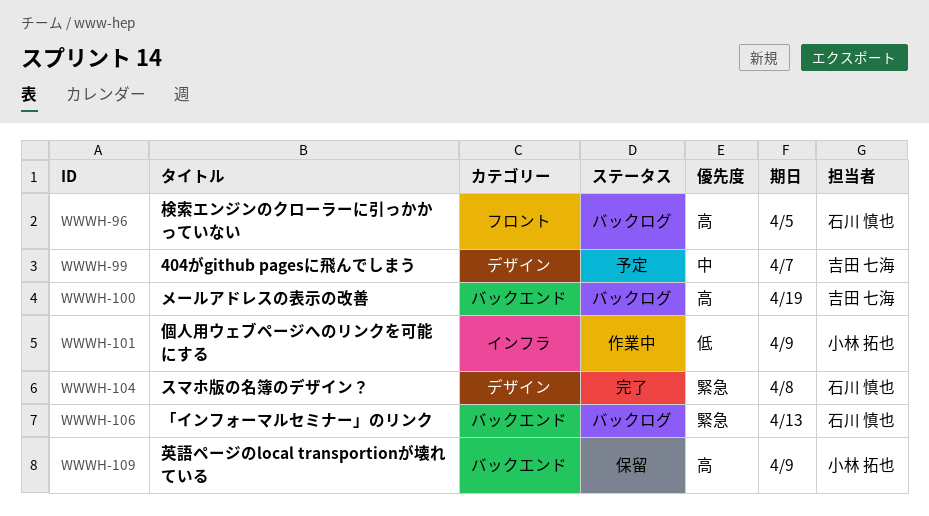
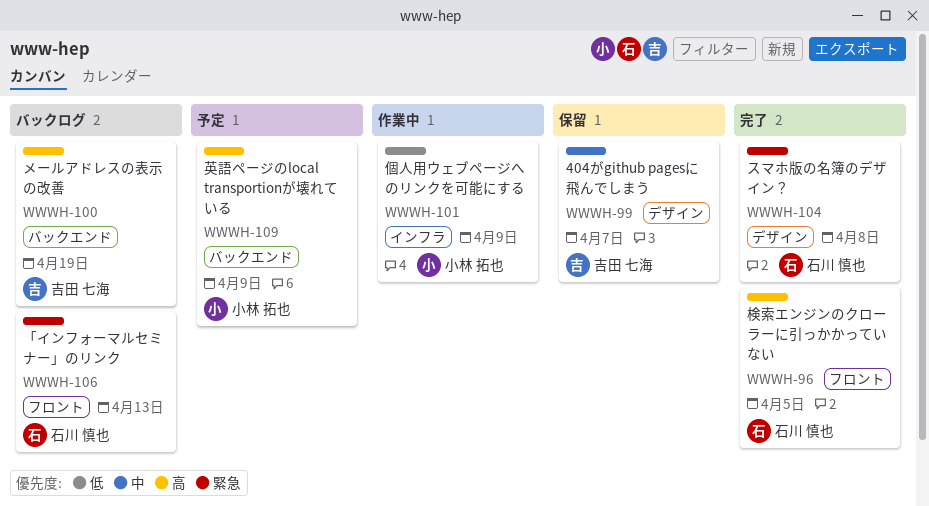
WWWH-96, status: バックログ -> 完了
WWWH-99, status: 予定 -> 保留
WWWH-106, label: バックエンド -> フロント
WWWH-109, status: 保留 -> 予定

